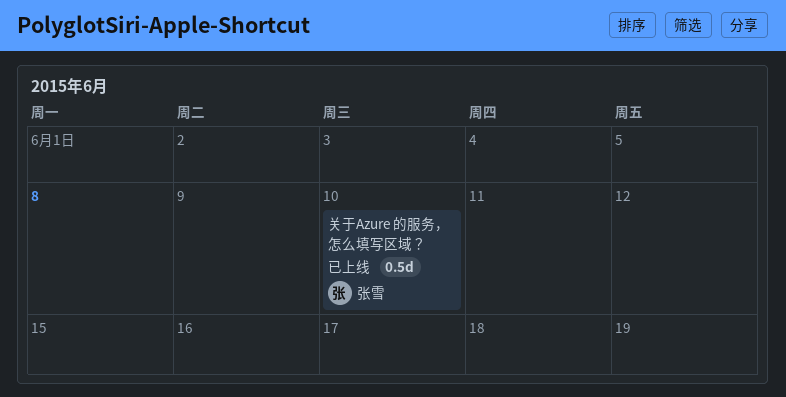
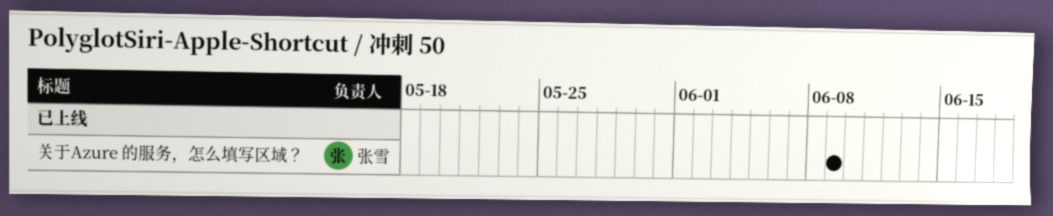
关于Azure 的服务，怎么填写区域？, due: Jun 10 -> Jun 9

